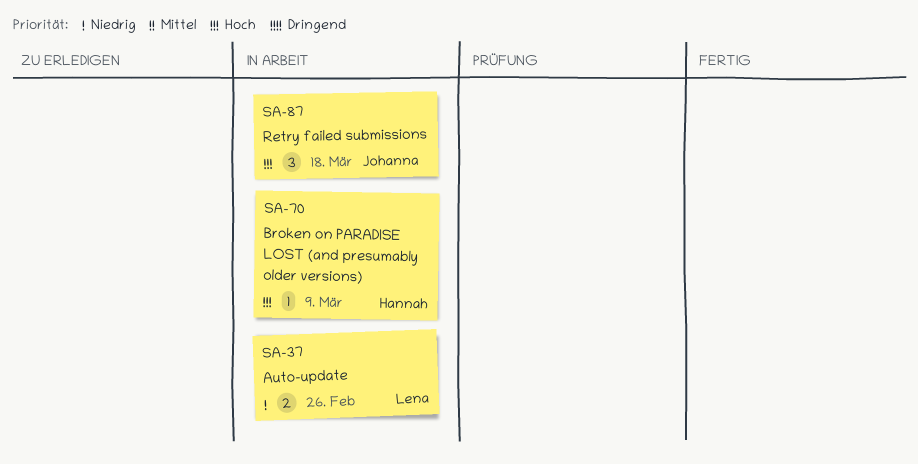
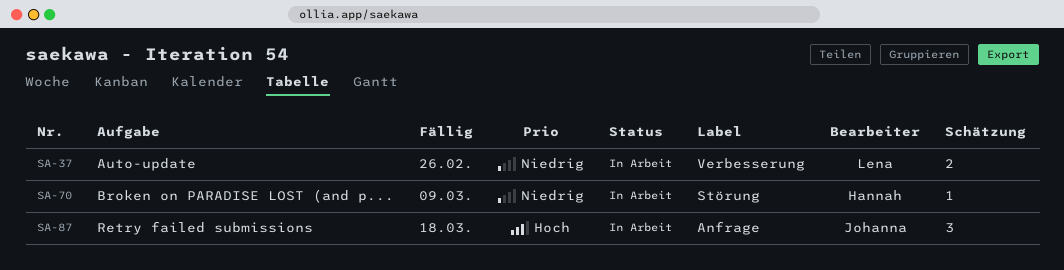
SA-70, priority: Hoch -> Niedrig

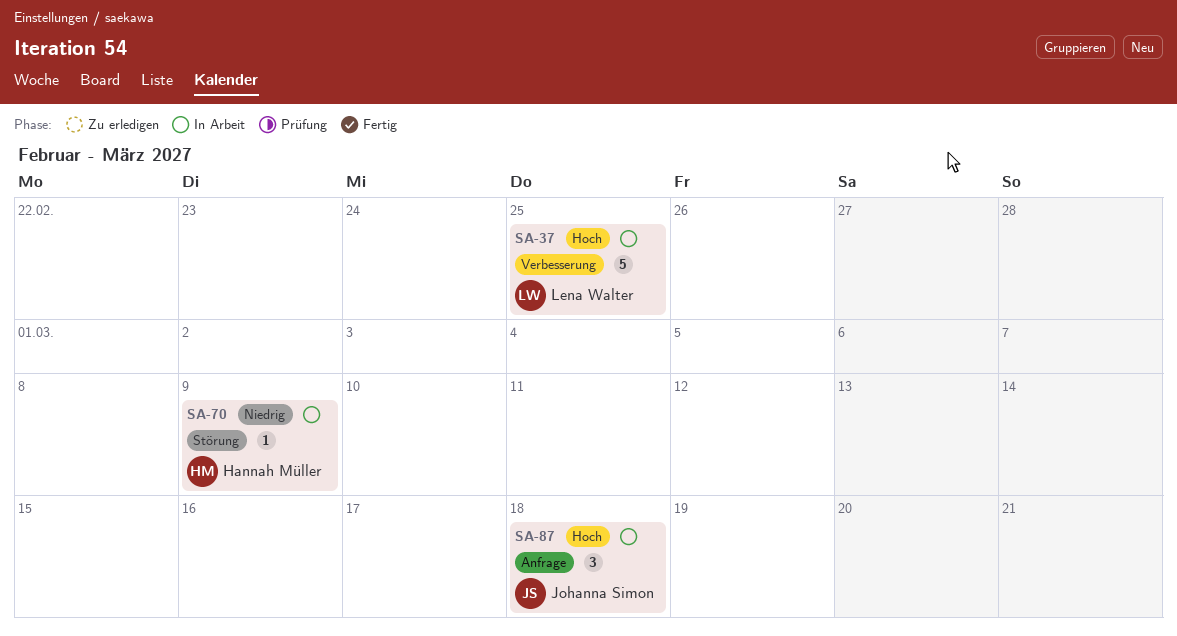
SA-37, priority: Niedrig -> Hoch
SA-37, estimate: 2 -> 5
SA-37, due: Feb 26 -> Feb 25

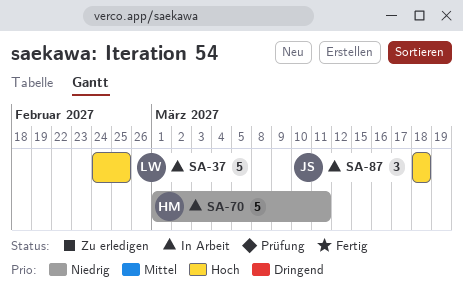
SA-70, estimate: 1 -> 5
SA-70, due: Mar 9 -> Mar 11

